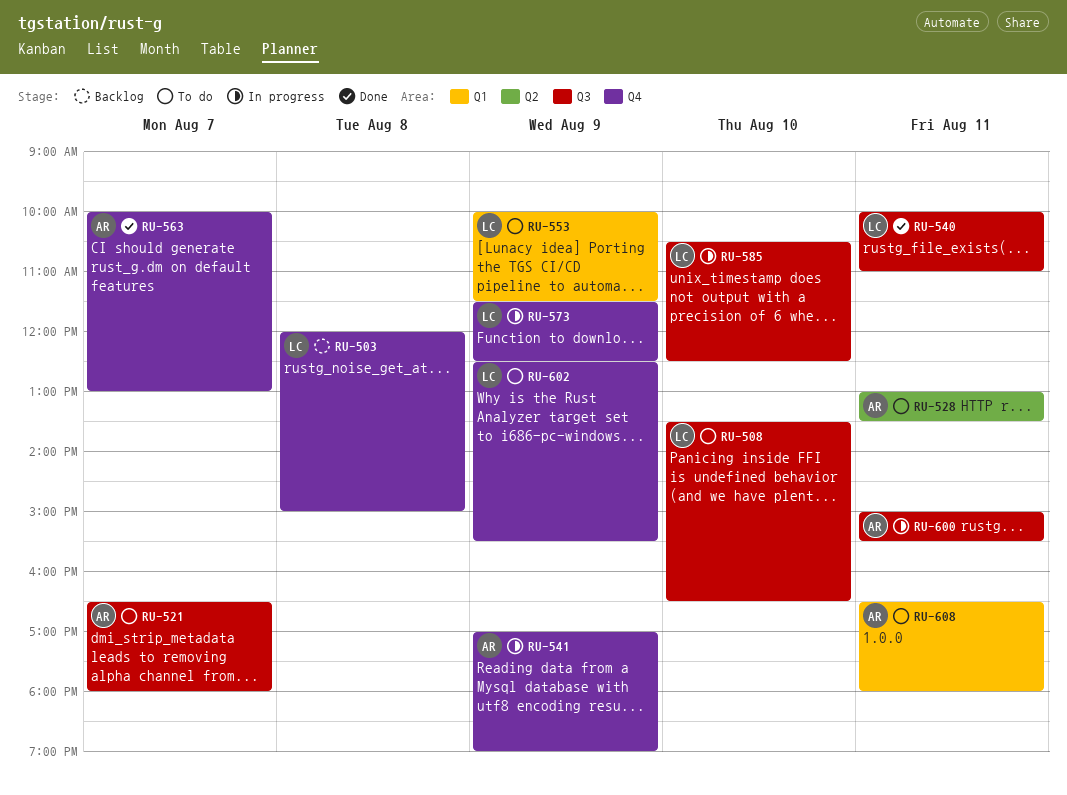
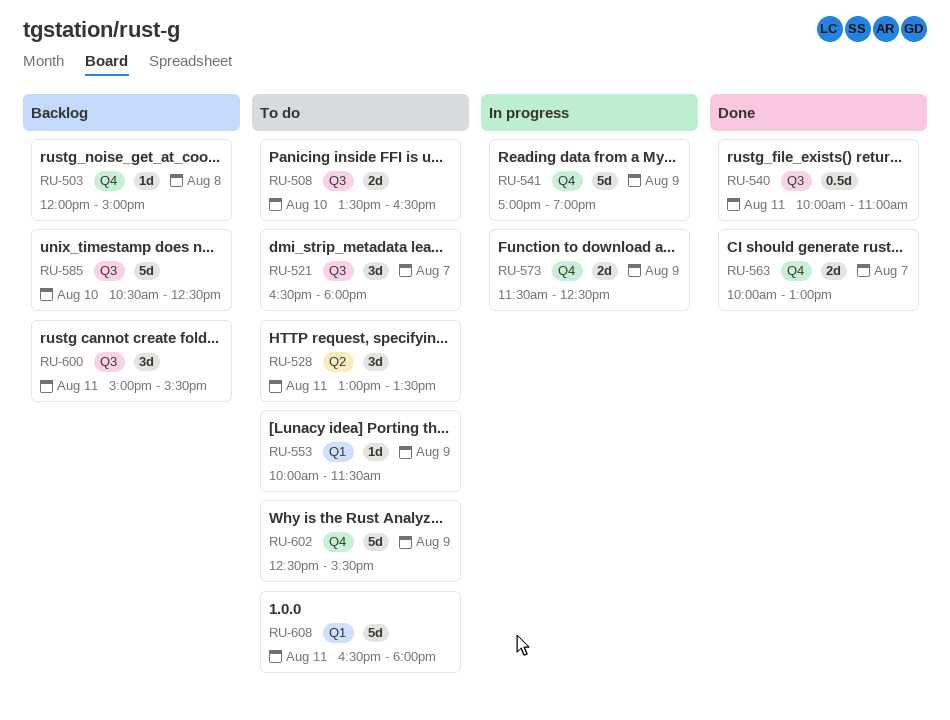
RU-585, status: In progress -> Backlog
RU-600, status: In progress -> Backlog

